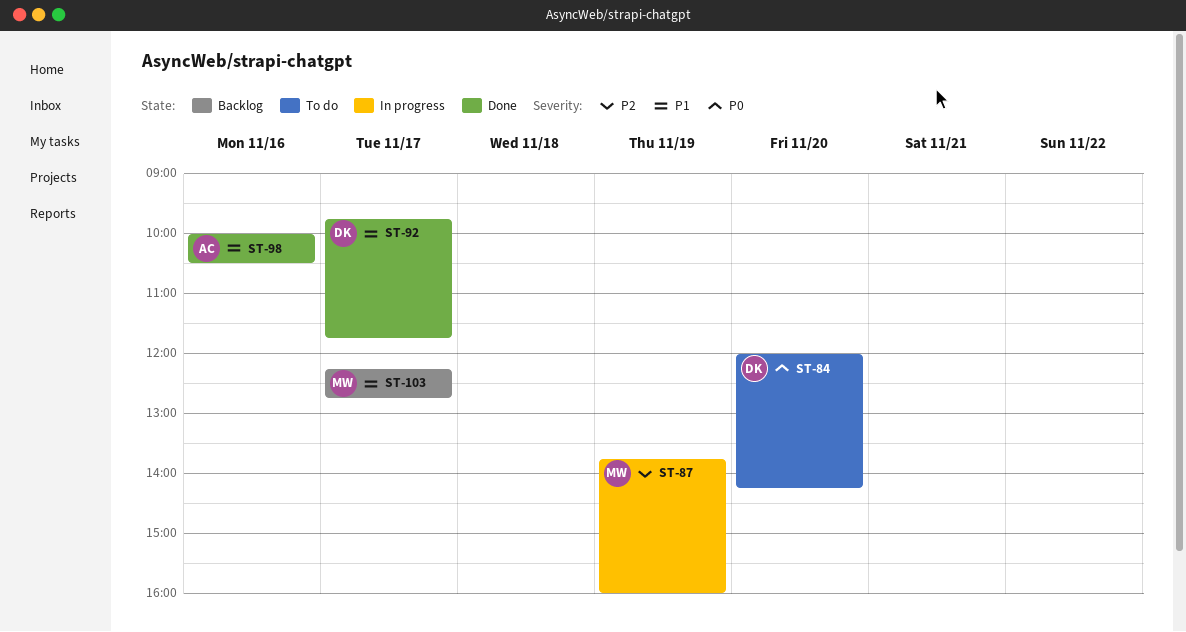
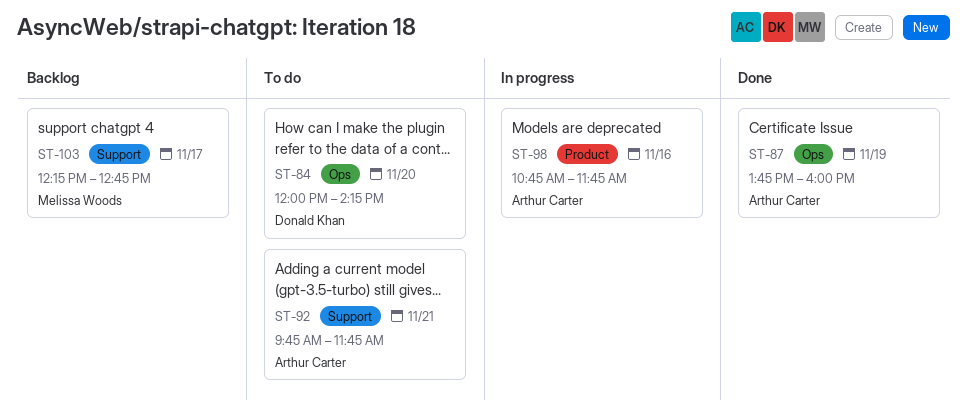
ST-87, status: In progress -> Done
ST-87, owner: Melissa Woods -> Arthur Carter
ST-92, status: Done -> To do
ST-92, owner: Donald Khan -> Arthur Carter
ST-92, day: Nov 17 -> Nov 21
ST-98, status: Done -> In progress
ST-98, begins: 10:00 -> 10:45
ST-98, ends: 10:30 -> 11:45

